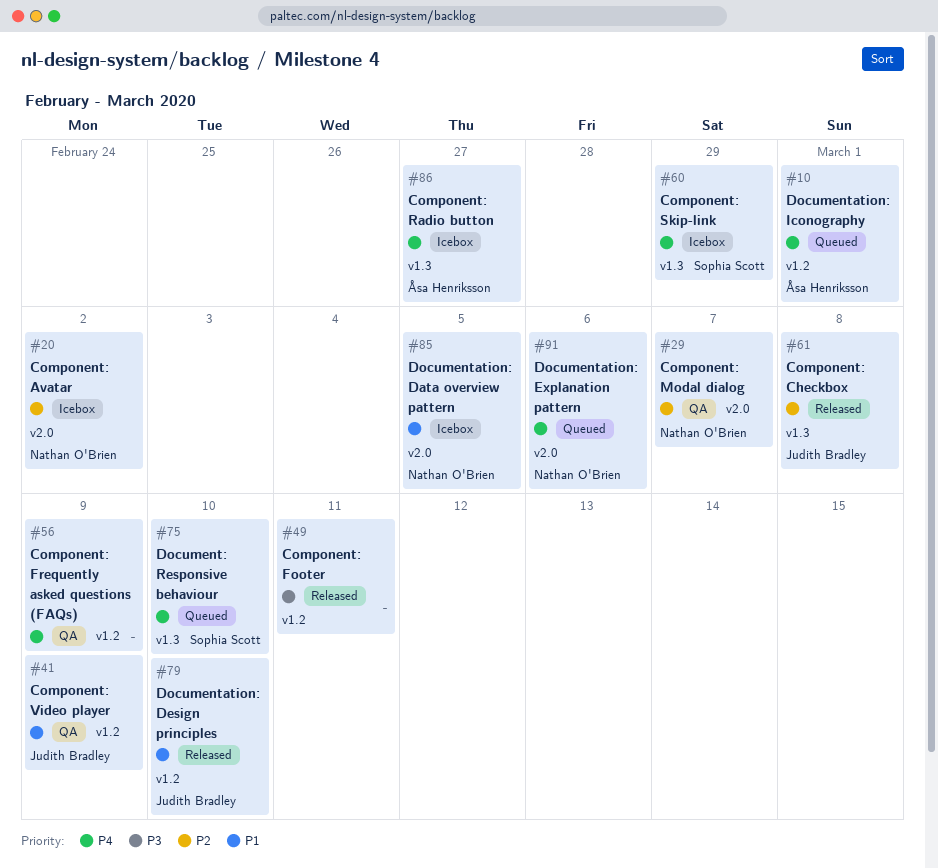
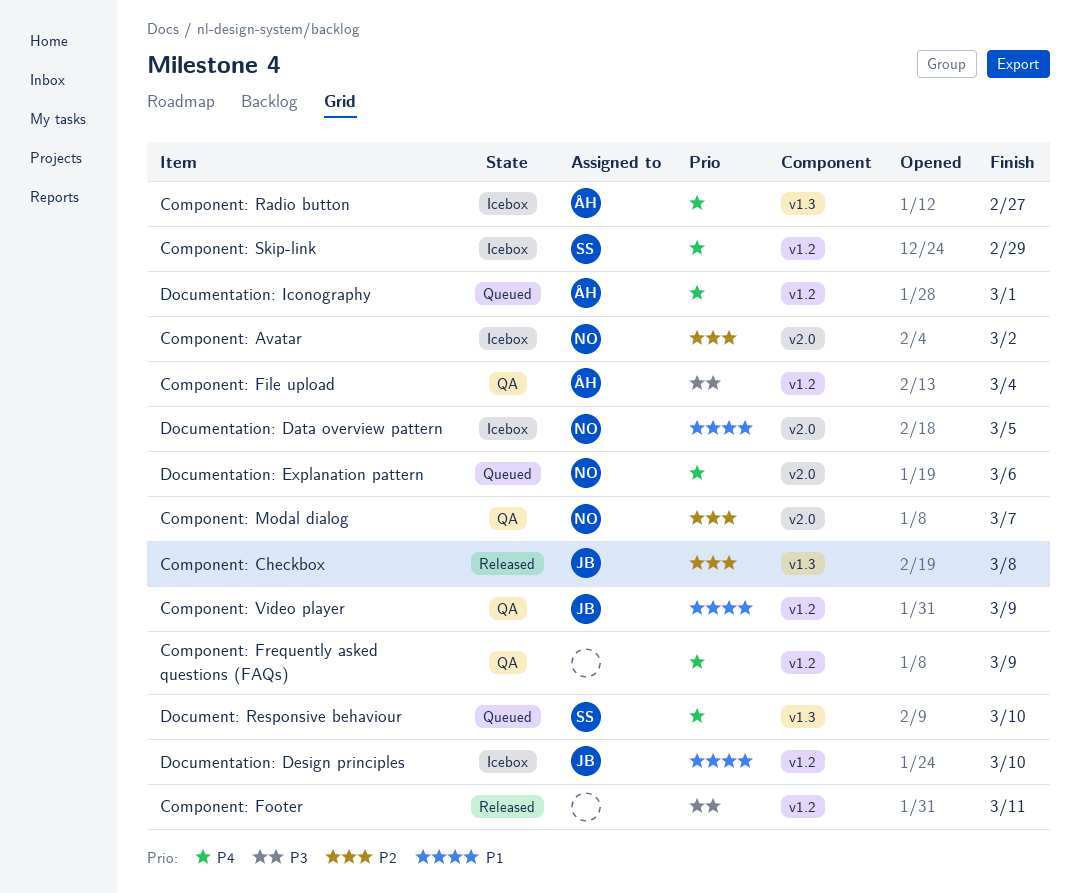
Component: File upload: none -> present
Component: Skip-link, label: v1.3 -> v1.2
Documentation: Design principles, status: Released -> Icebox

